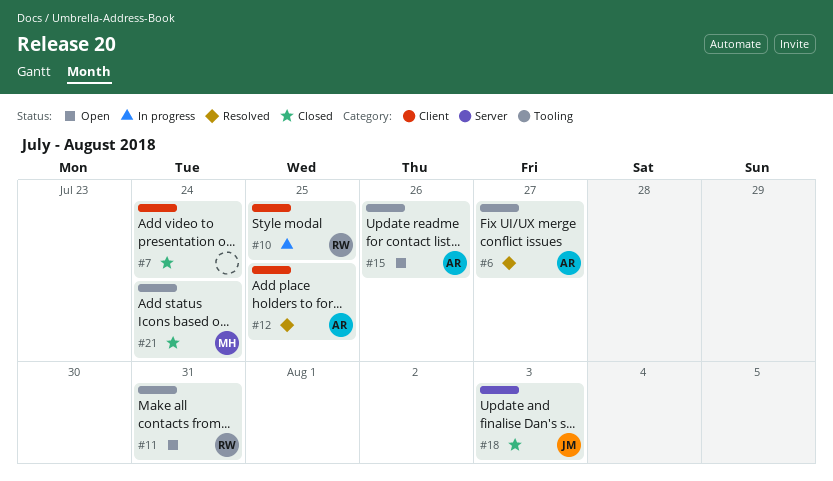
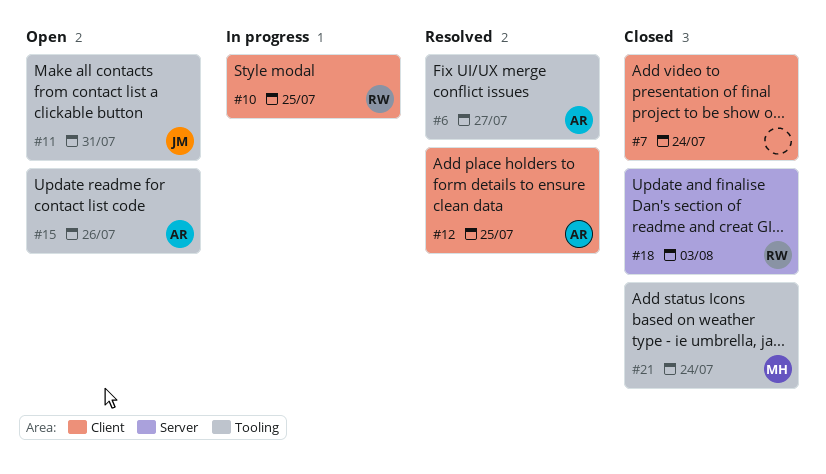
#11, owner: RW -> JM
#18, owner: JM -> RW

